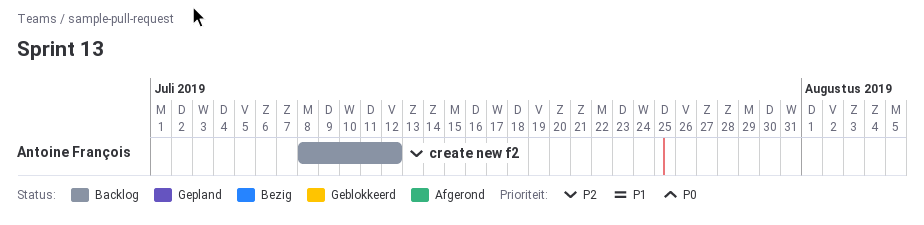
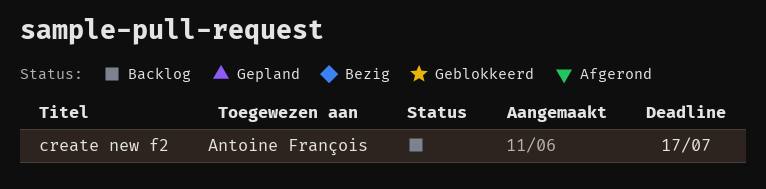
create new f2, due: Jul 12 -> Jul 17

